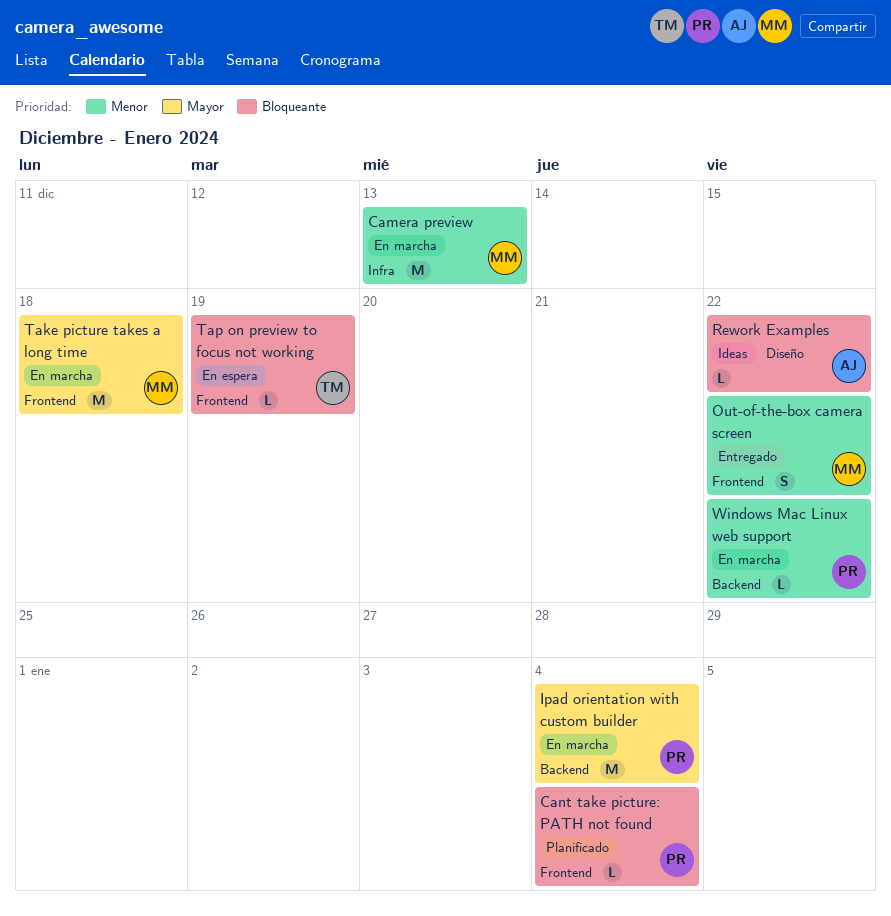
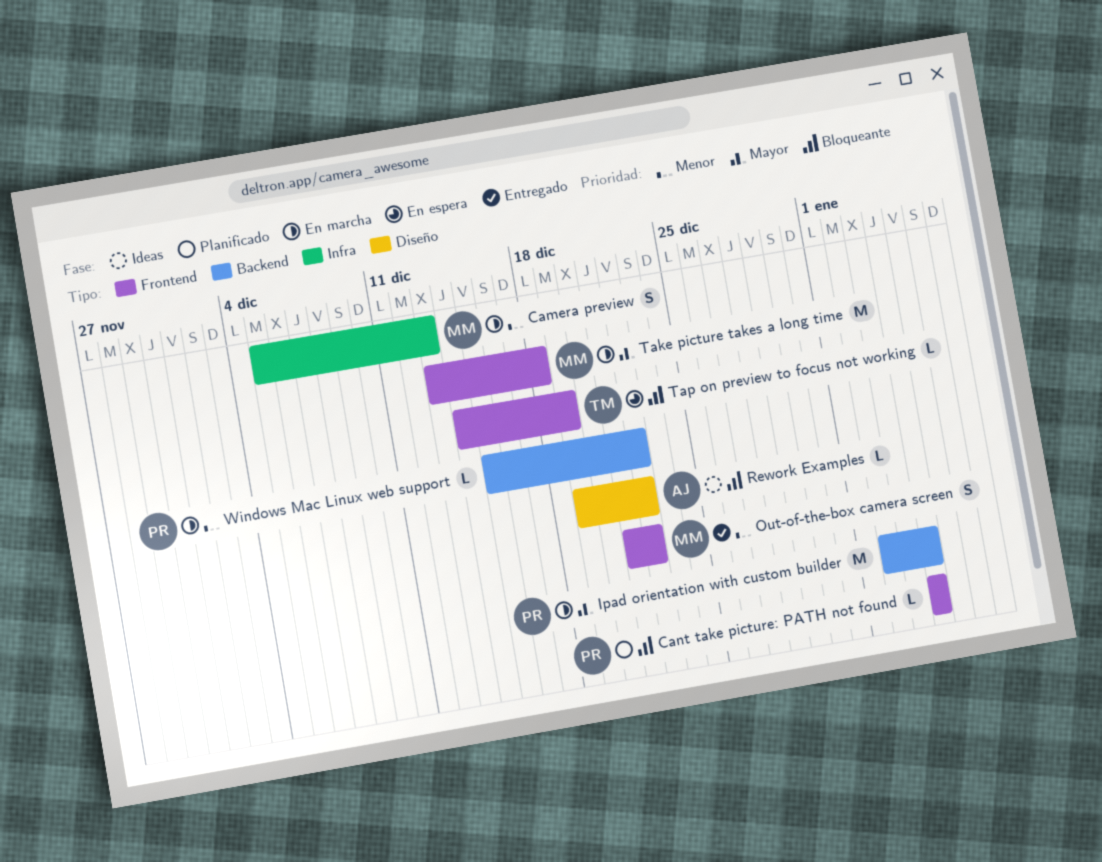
Camera preview, estimate: M -> S

